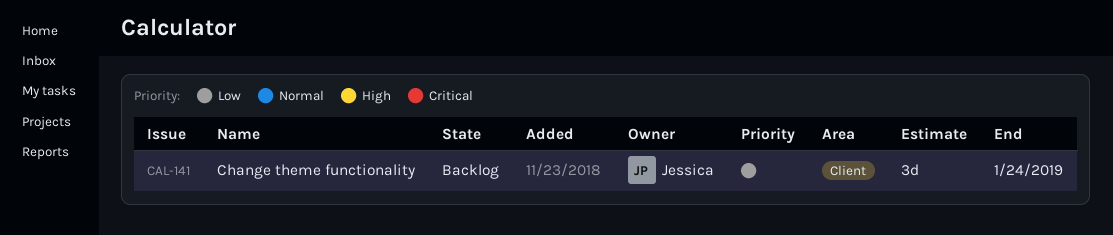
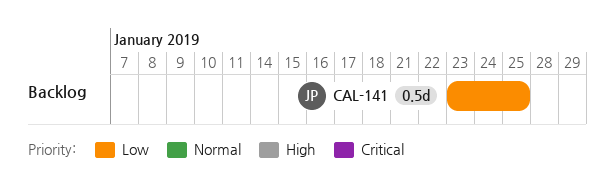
CAL-141, estimate: 3d -> 0.5d
CAL-141, due: Jan 24 -> Jan 25

